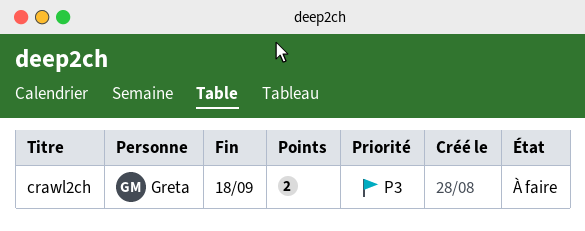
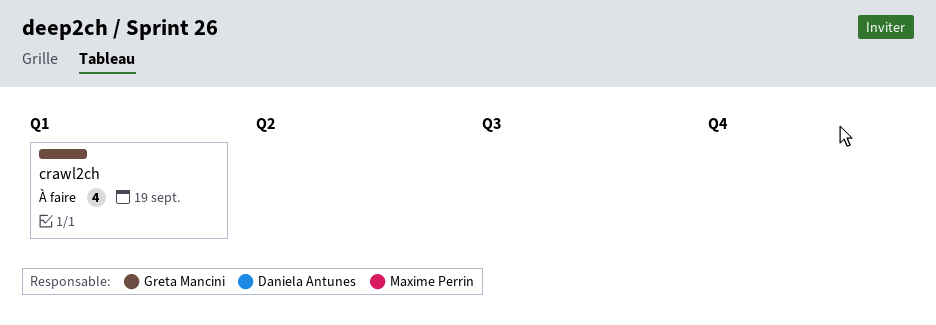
crawl2ch, estimate: 2 -> 4
crawl2ch, due: Sep 18 -> Sep 19

